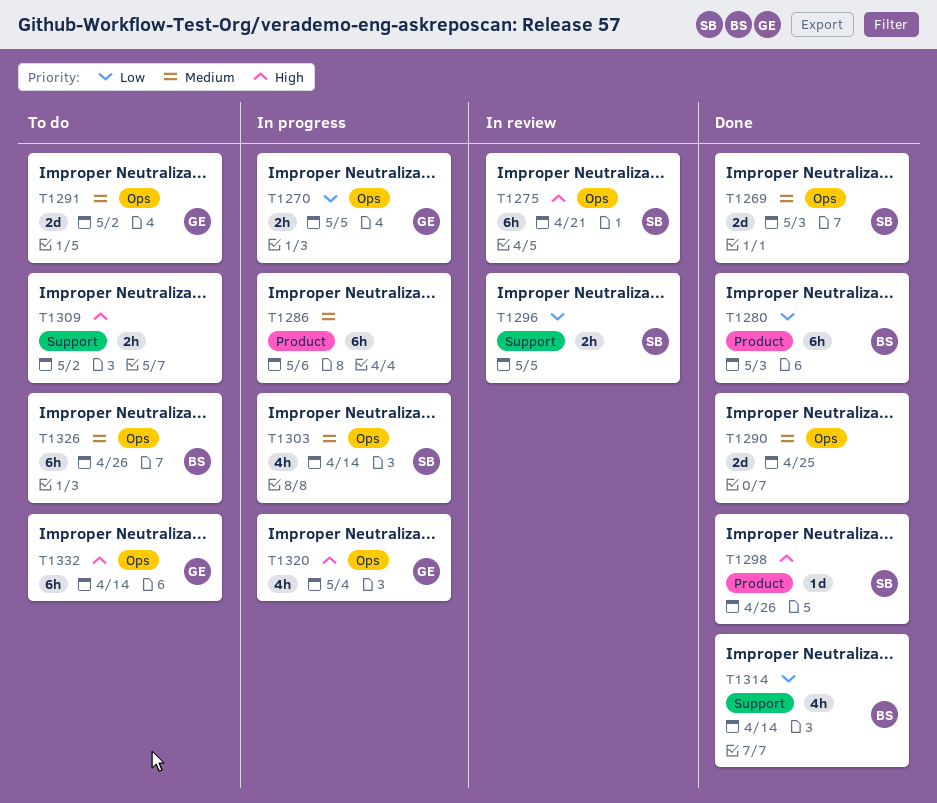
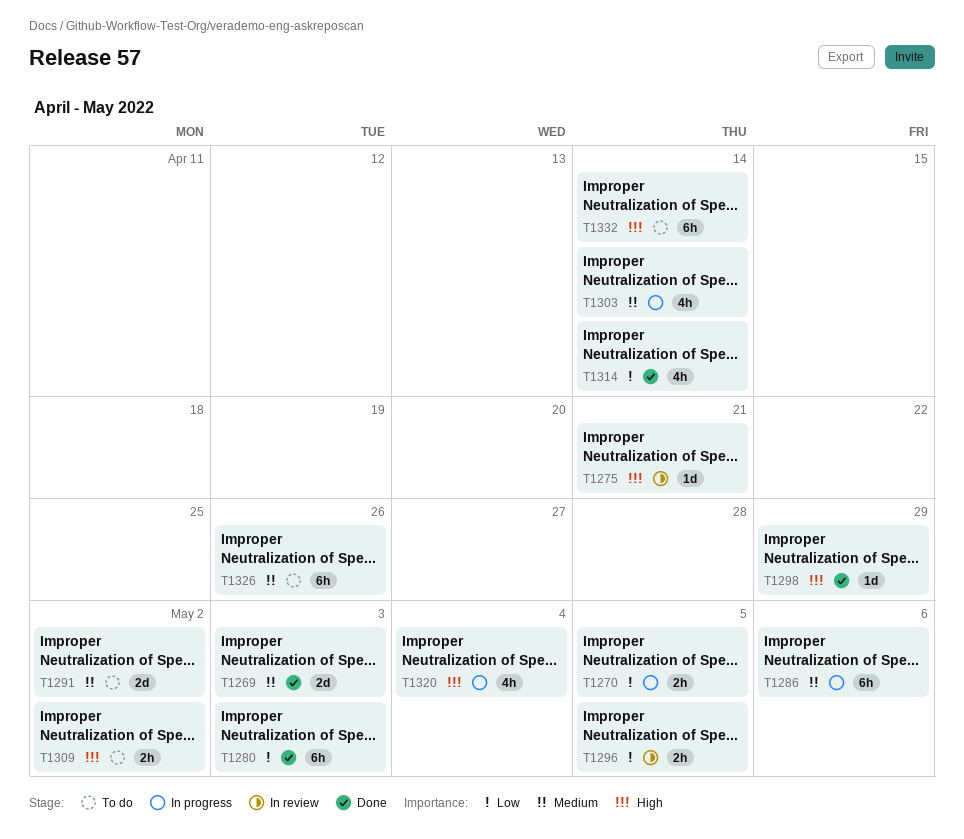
T1275, estimate: 6h -> 1d
T1290: present -> none
T1298, due: Apr 26 -> Apr 29

